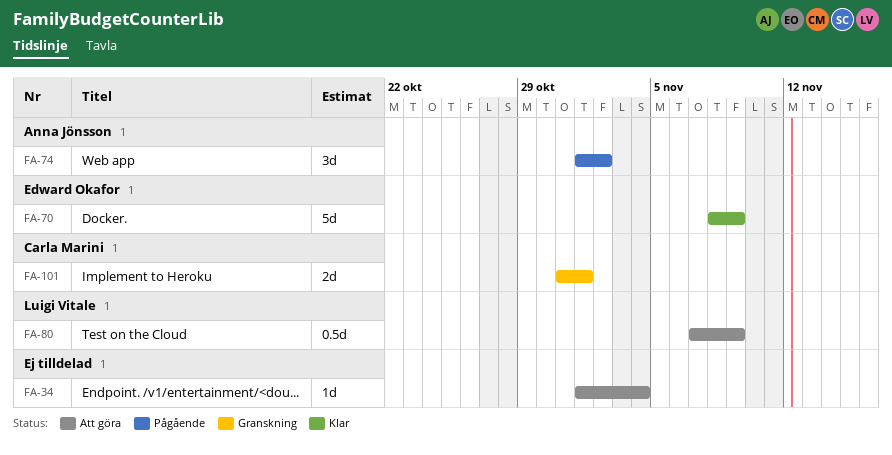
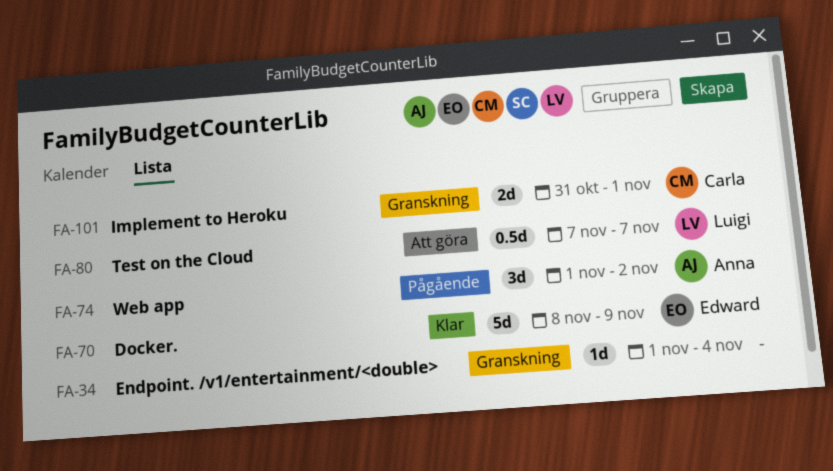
FA-34, status: Att göra -> Granskning
FA-80, due: Nov 9 -> Nov 7

